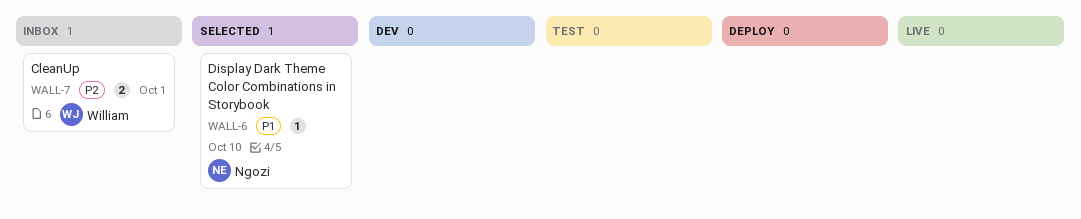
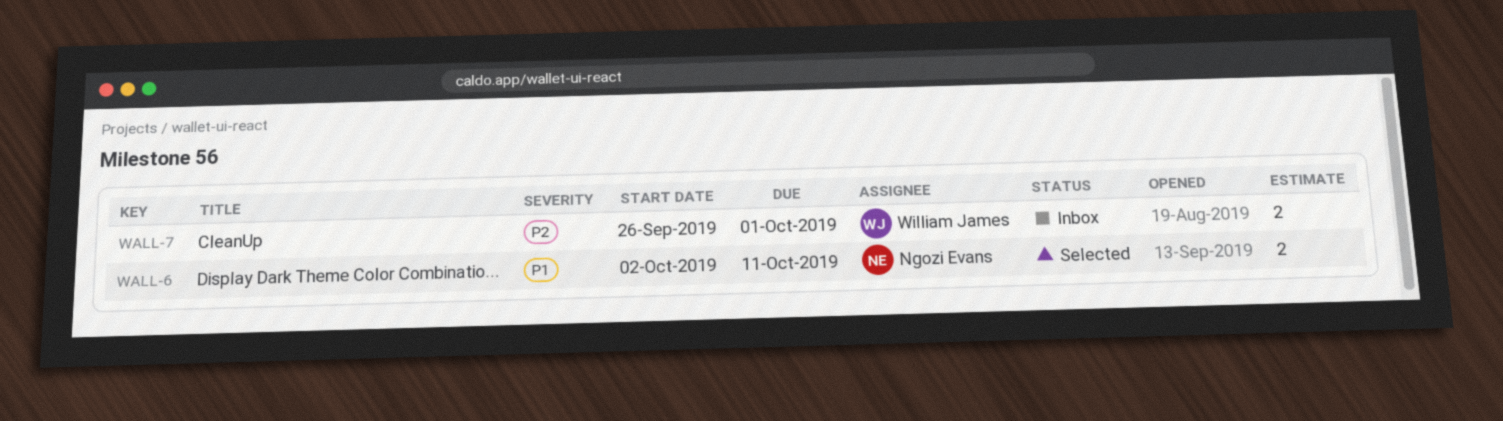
WALL-6, estimate: 1 -> 2
WALL-6, due: Oct 10 -> Oct 11

